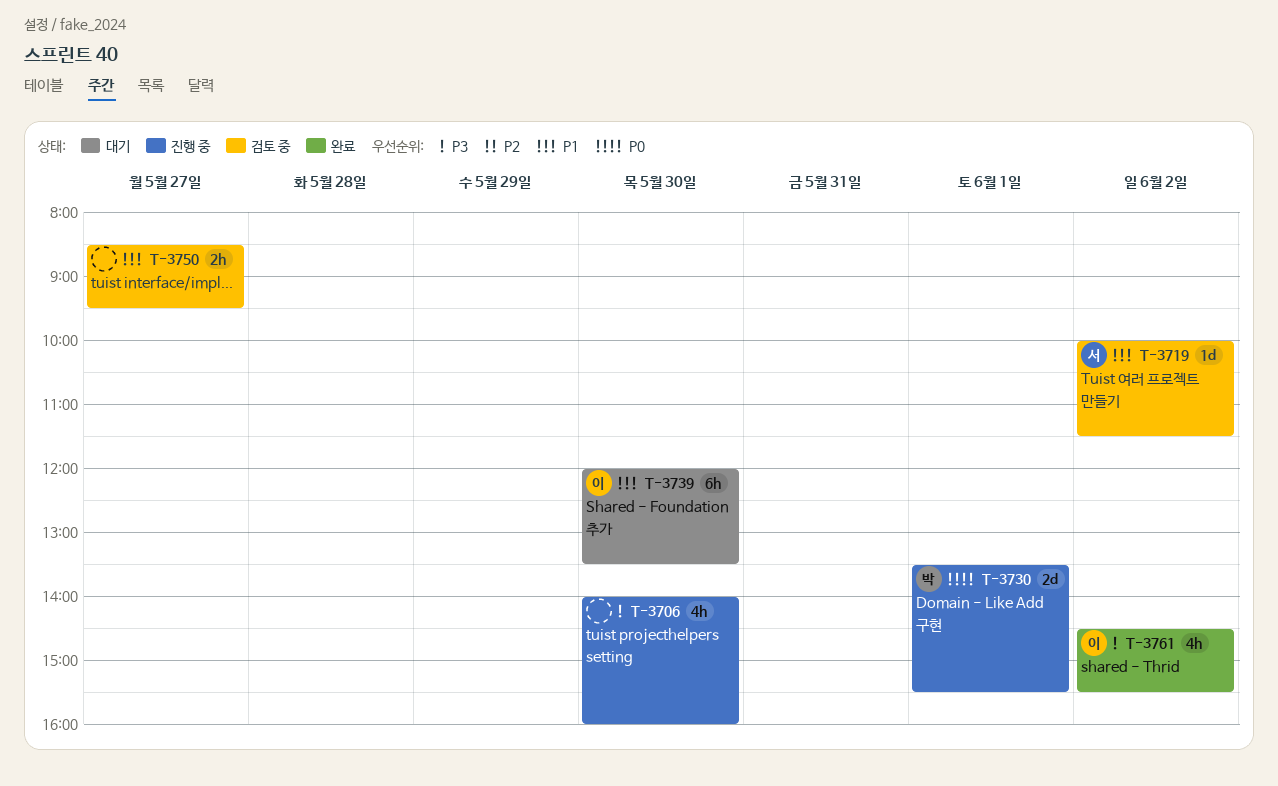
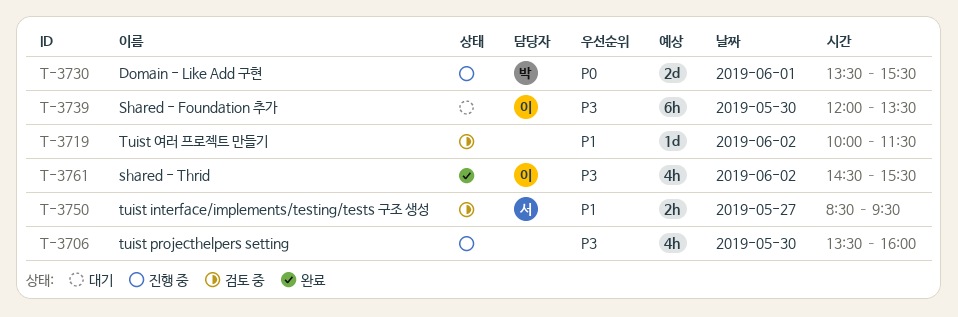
T-3706, begins: 14:00 -> 13:30
T-3719, owner: 서 -> none
T-3739, priority: P1 -> P3
T-3750, owner: none -> 서

